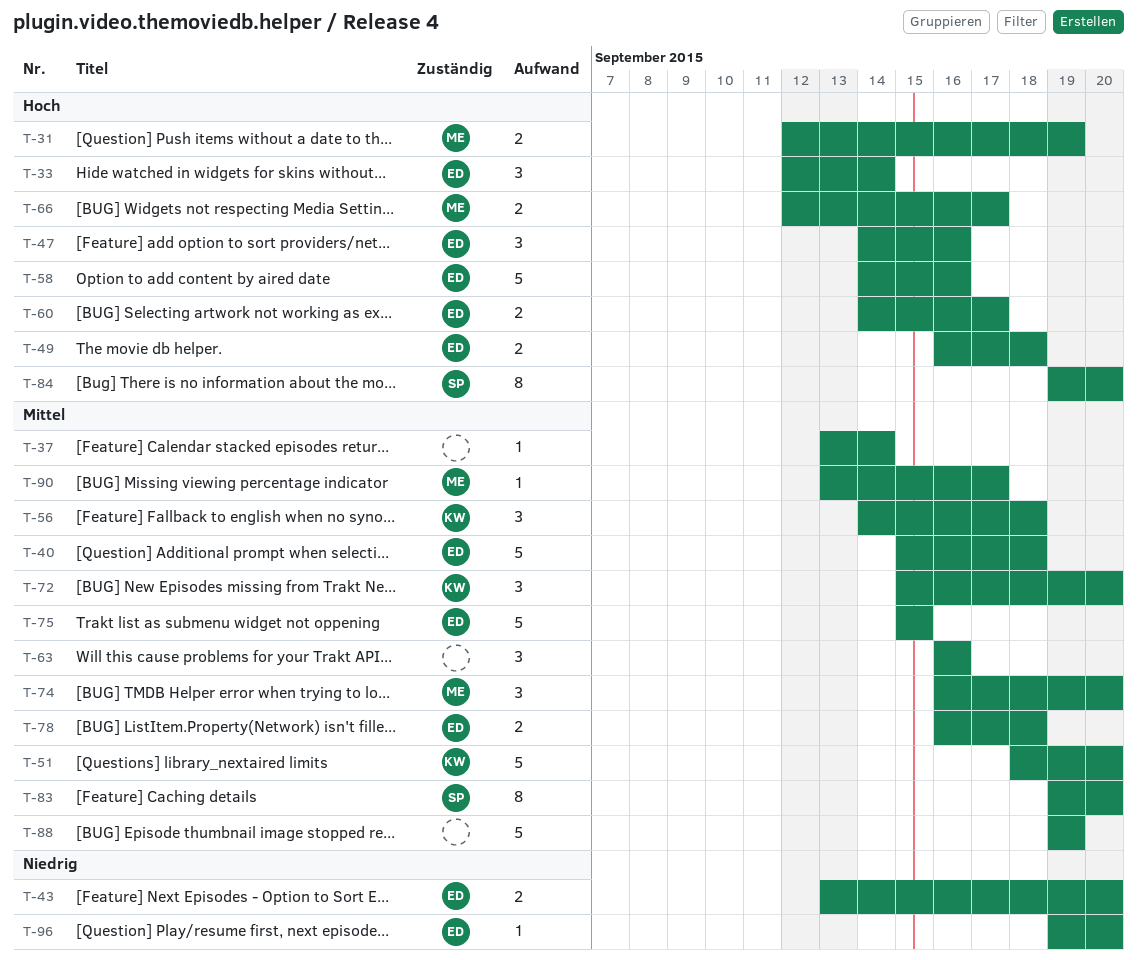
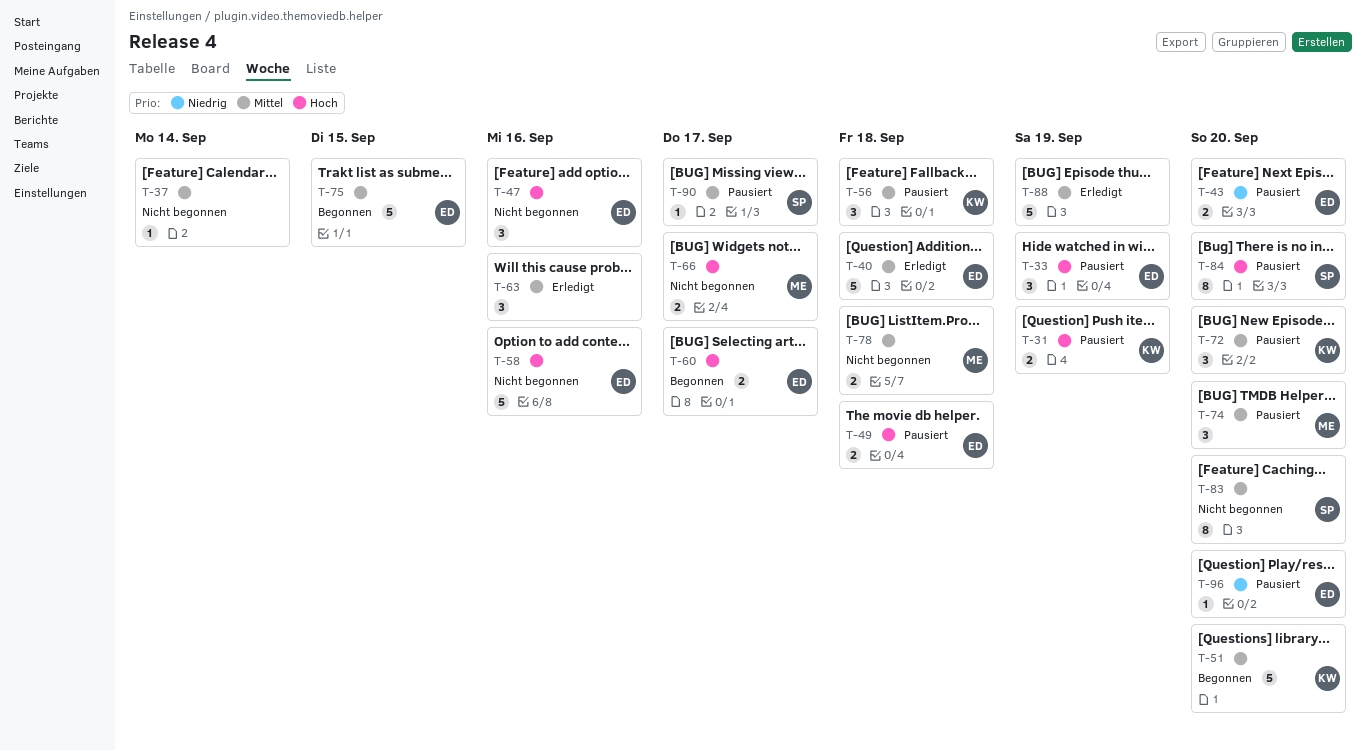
T-31, owner: ME -> KW
T-33, due: Sep 14 -> Sep 19
T-78, owner: ED -> ME
T-90, owner: ME -> SP

